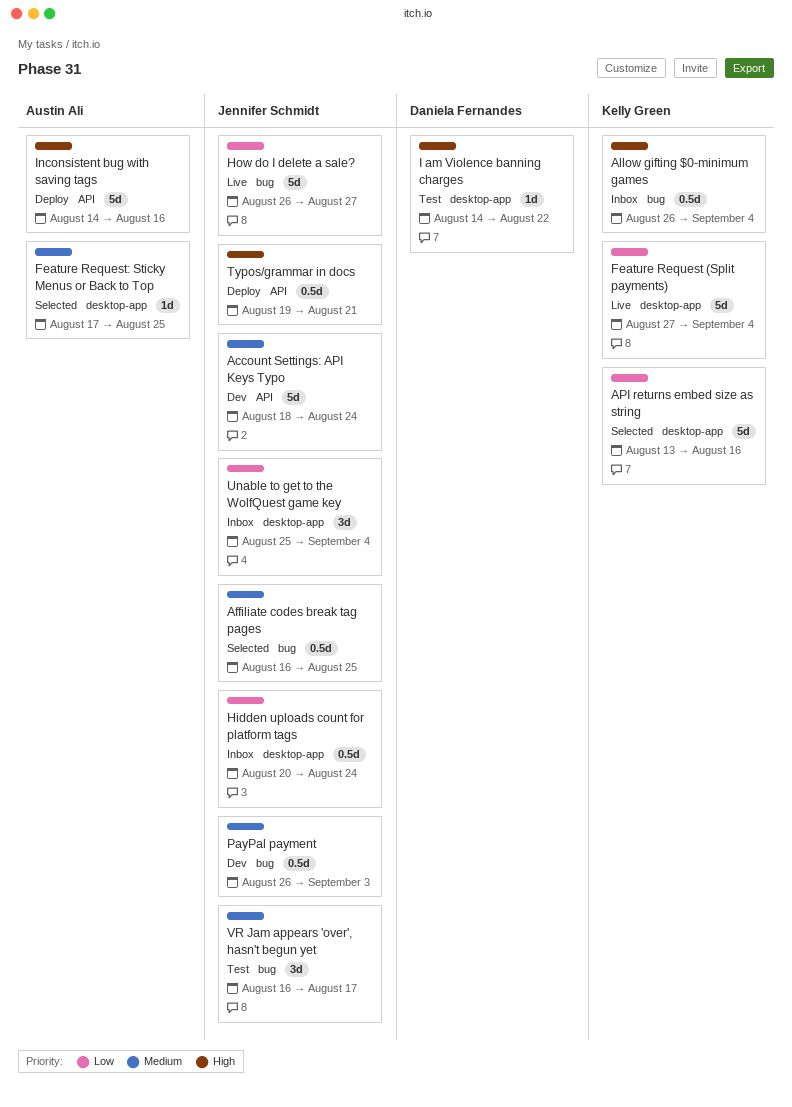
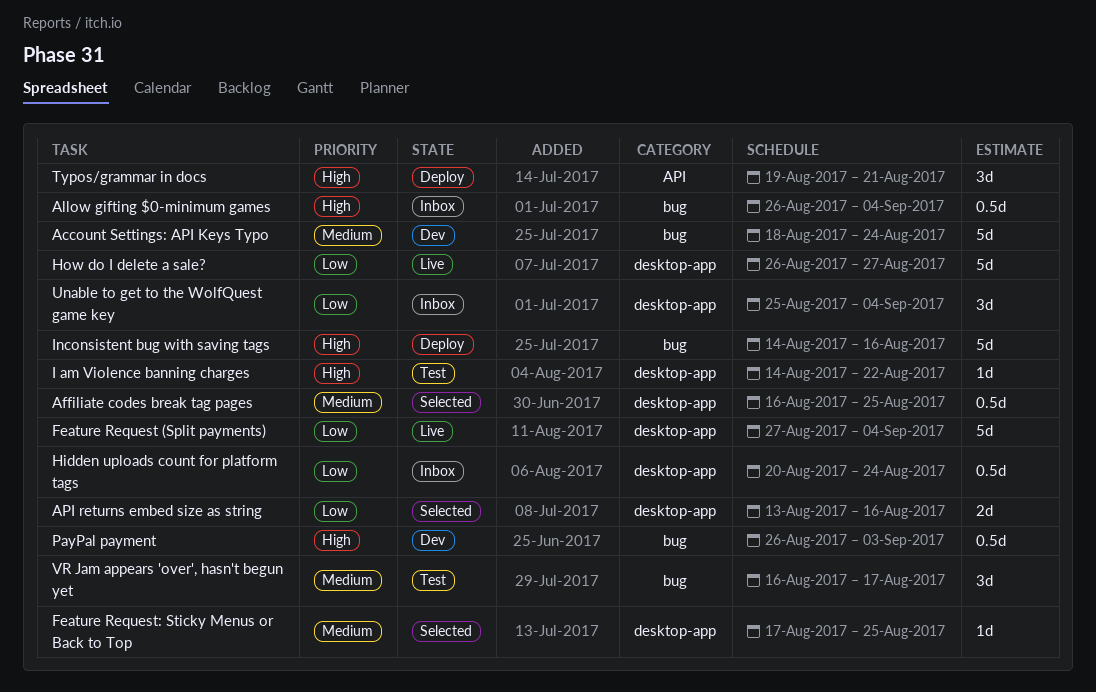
Account Settings: API Keys Typo, label: API -> bug
Affiliate codes break tag pages, label: bug -> desktop-app
API returns embed size as string, estimate: 5d -> 2d
How do I delete a sale?, label: bug -> desktop-app
Inconsistent bug with saving tags, label: API -> bug
PayPal payment, priority: Medium -> High
Typos/grammar in docs, estimate: 0.5d -> 3d

